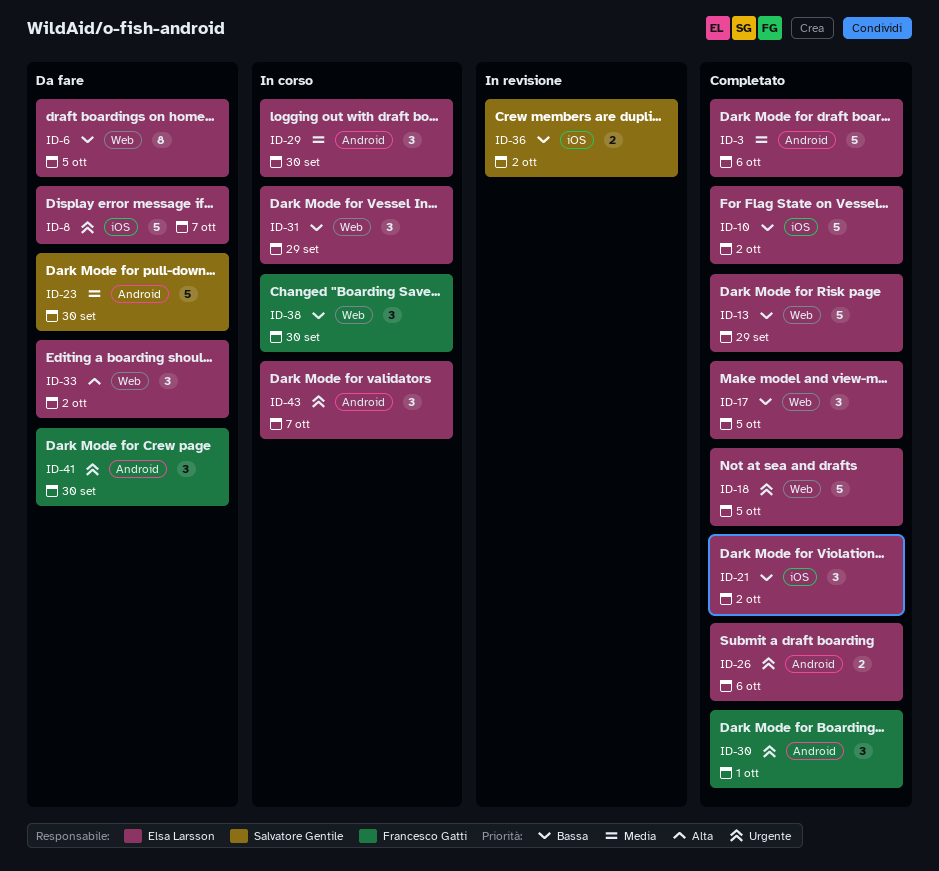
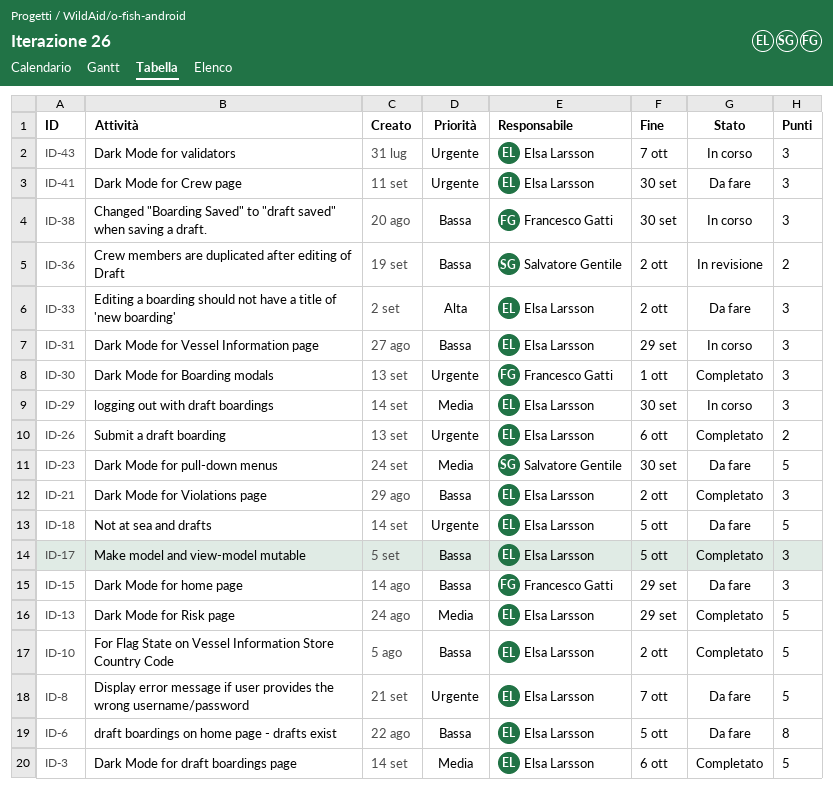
ID-13, priority: Bassa -> Media
ID-15: none -> present
ID-18, status: Completato -> Da fare
ID-41, owner: Francesco Gatti -> Elsa Larsson

